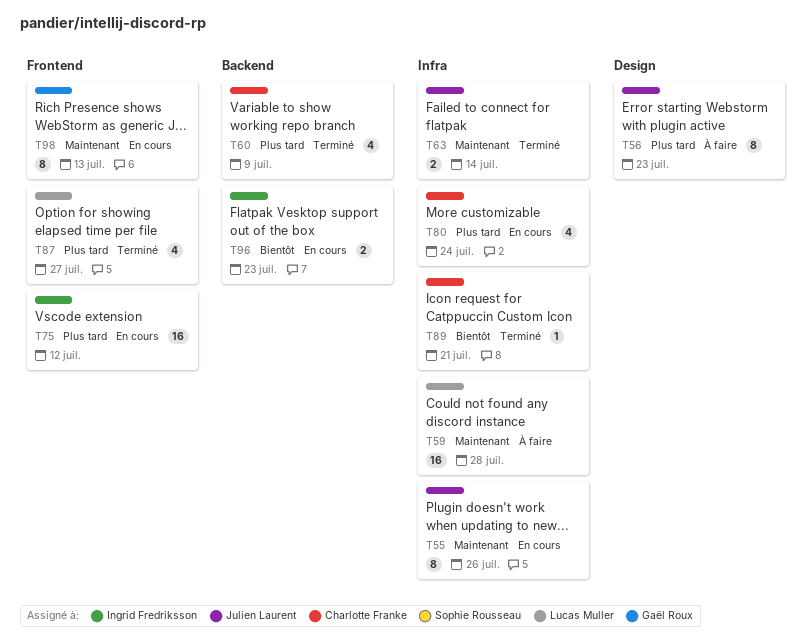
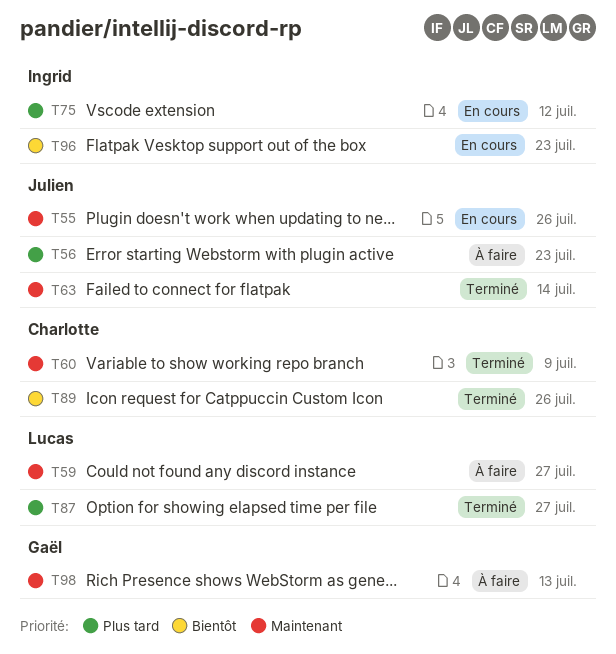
T59, due: Jul 28 -> Jul 27
T60, priority: Plus tard -> Maintenant
T80: present -> none
T89, due: Jul 21 -> Jul 26
T98, status: En cours -> À faire

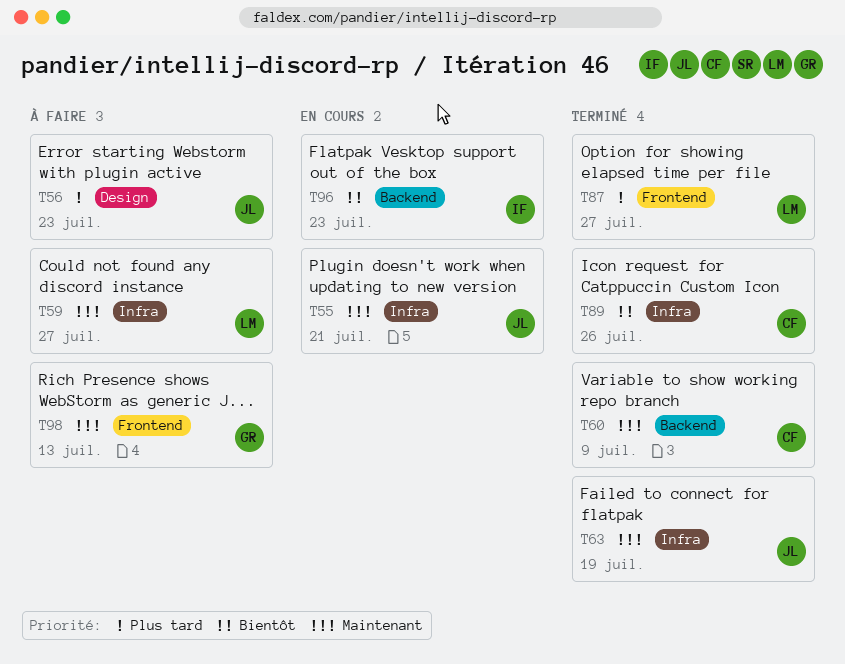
T55, due: Jul 26 -> Jul 21
T63, due: Jul 14 -> Jul 19
T75: present -> none

